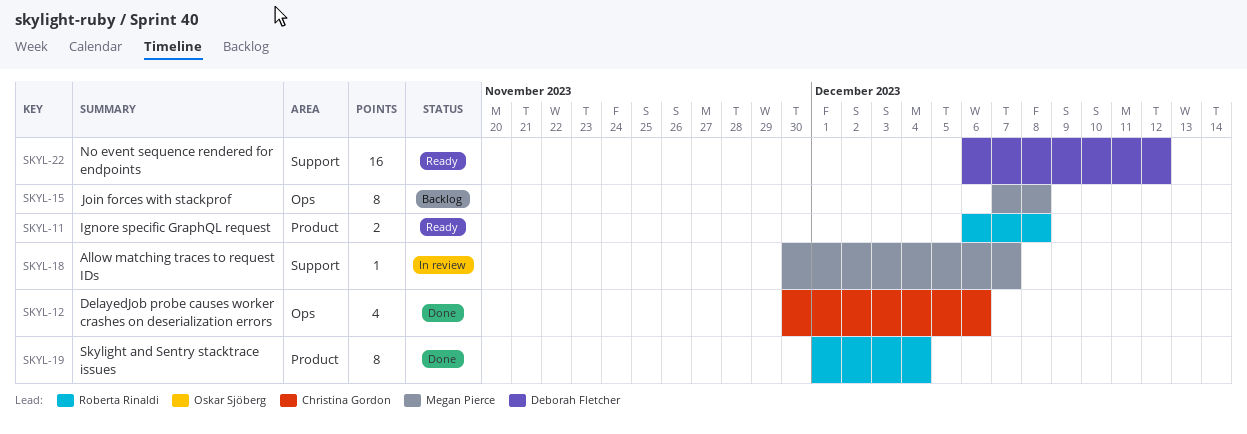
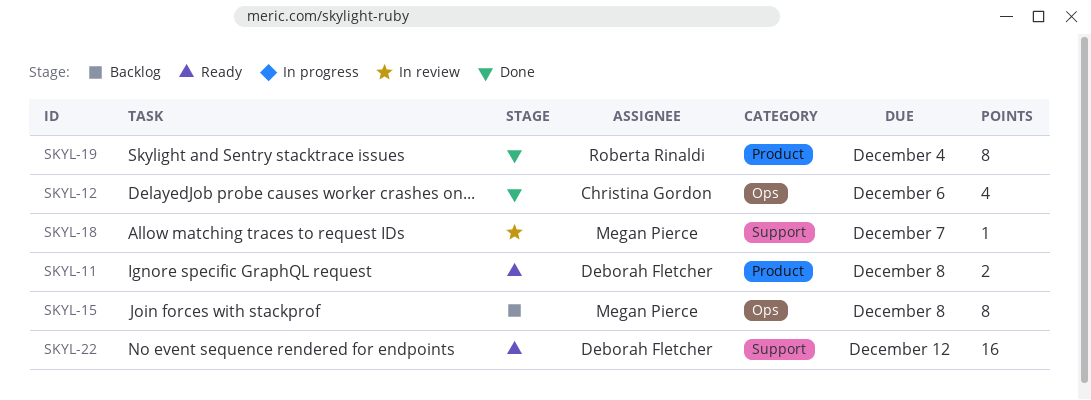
SKYL-11, owner: Roberta Rinaldi -> Deborah Fletcher

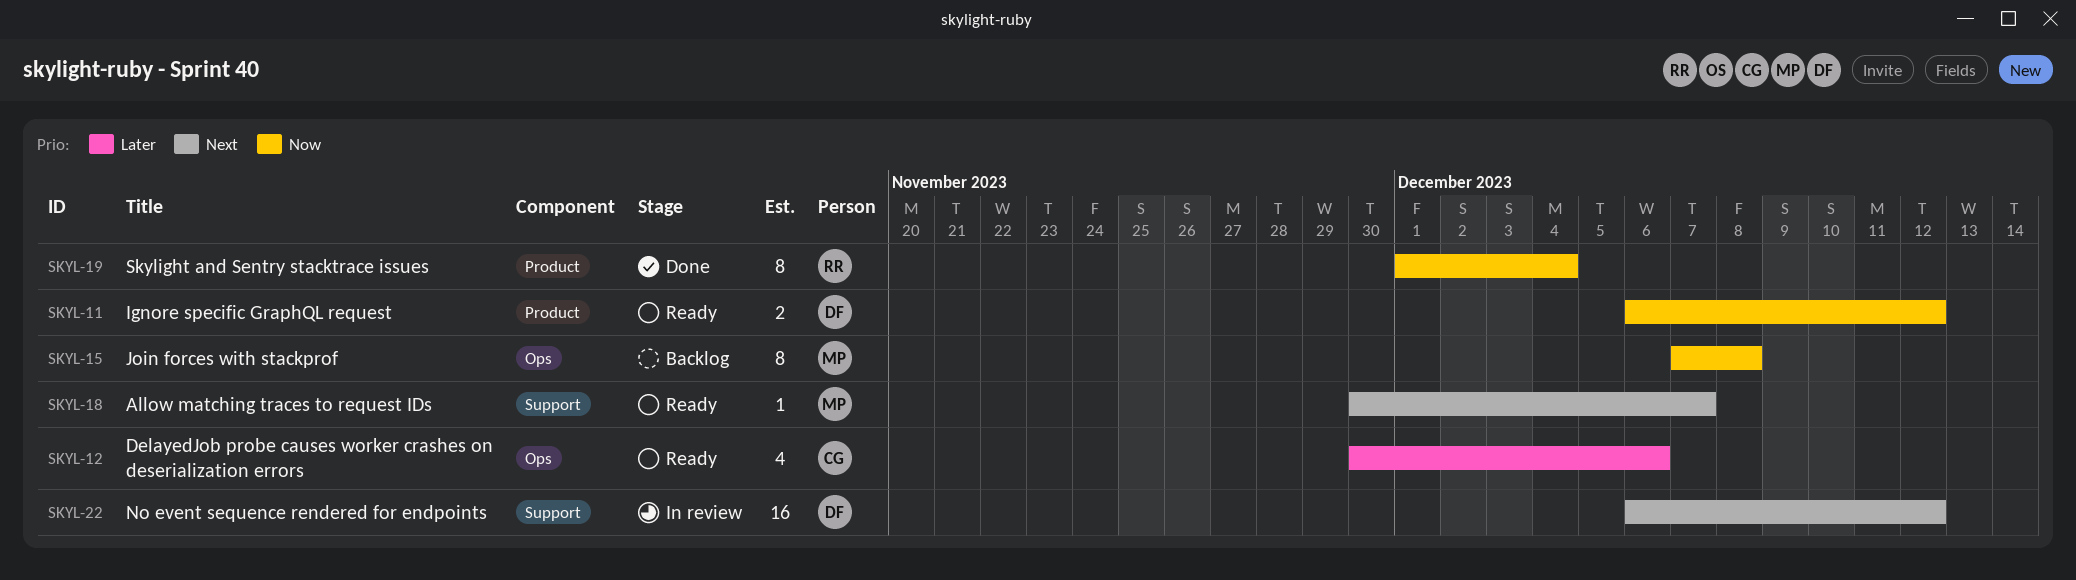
SKYL-11, due: Dec 8 -> Dec 12
SKYL-12, status: Done -> Ready
SKYL-18, status: In review -> Ready
SKYL-22, status: Ready -> In review

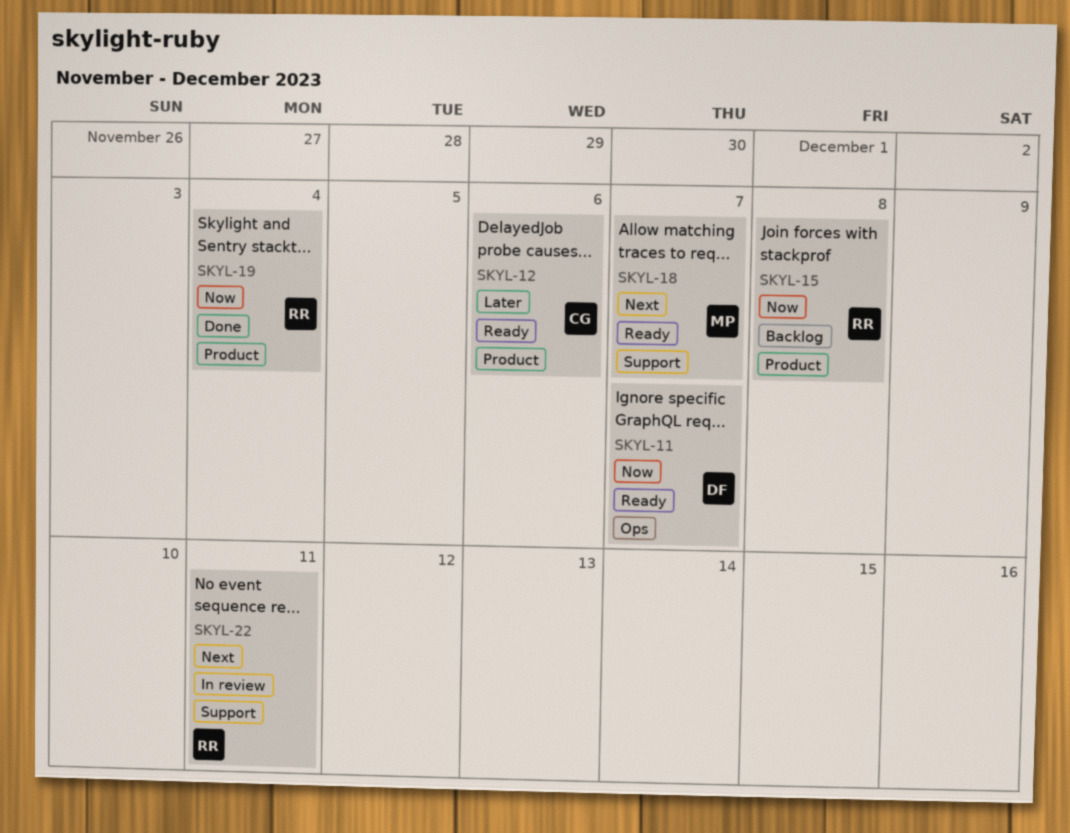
SKYL-11, label: Product -> Ops
SKYL-11, due: Dec 12 -> Dec 7
SKYL-12, label: Ops -> Product
SKYL-15, owner: MP -> RR
SKYL-15, label: Ops -> Product
SKYL-22, owner: DF -> RR
SKYL-22, due: Dec 12 -> Dec 11

